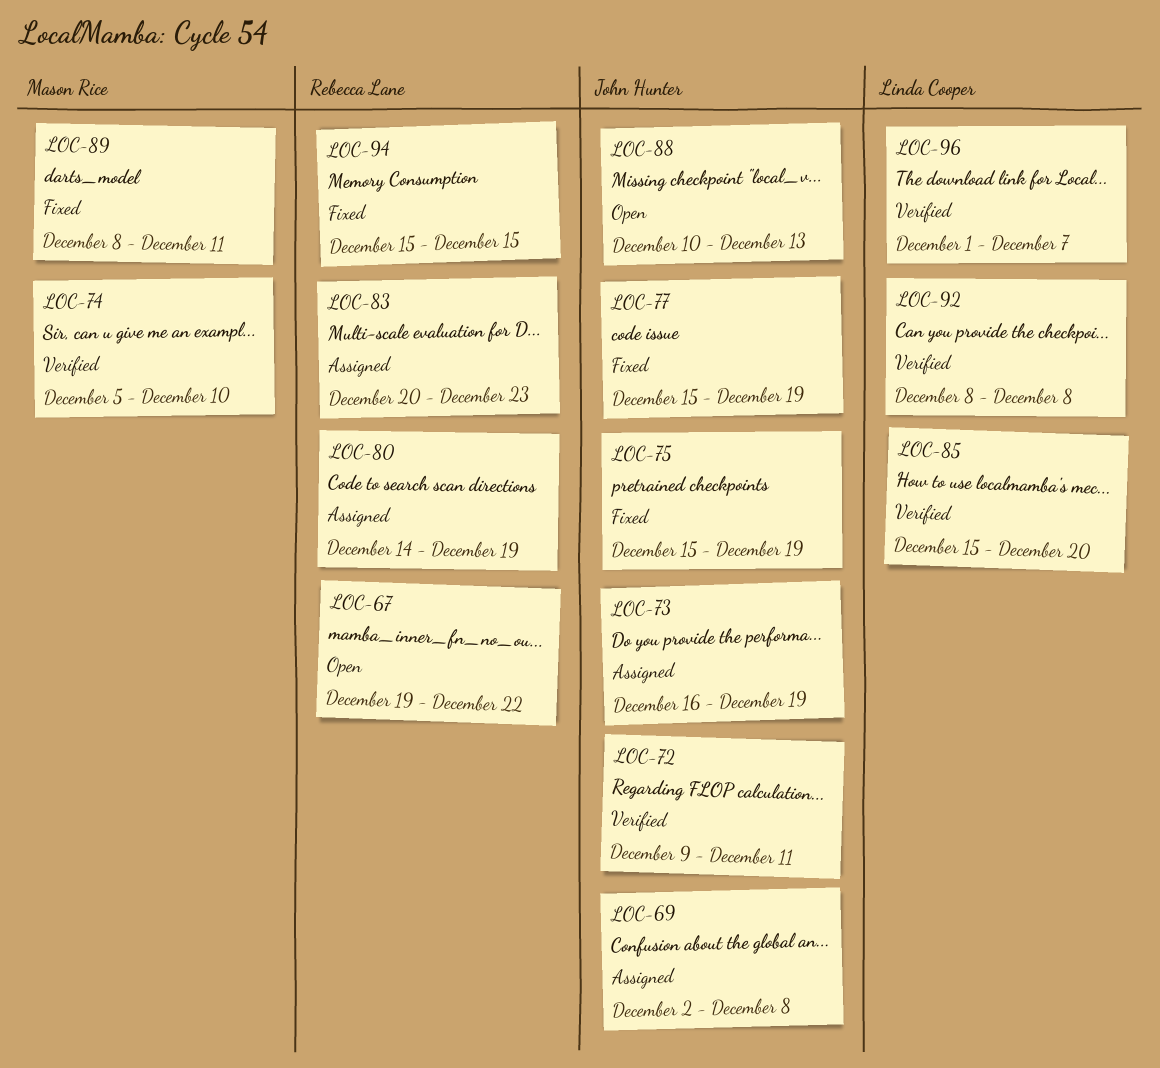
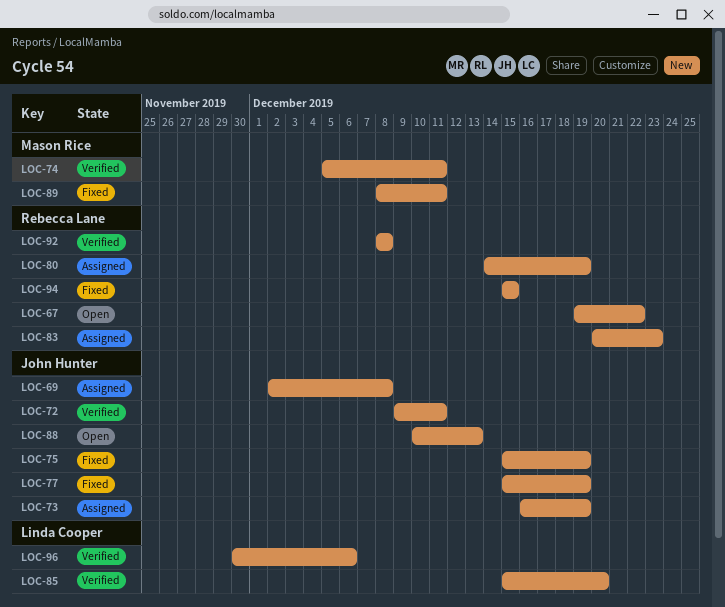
LOC-74, due: Dec 10 -> Dec 11
LOC-92, owner: Linda Cooper -> Rebecca Lane
LOC-96, start: Dec 1 -> Nov 30
LOC-96, due: Dec 7 -> Dec 6

